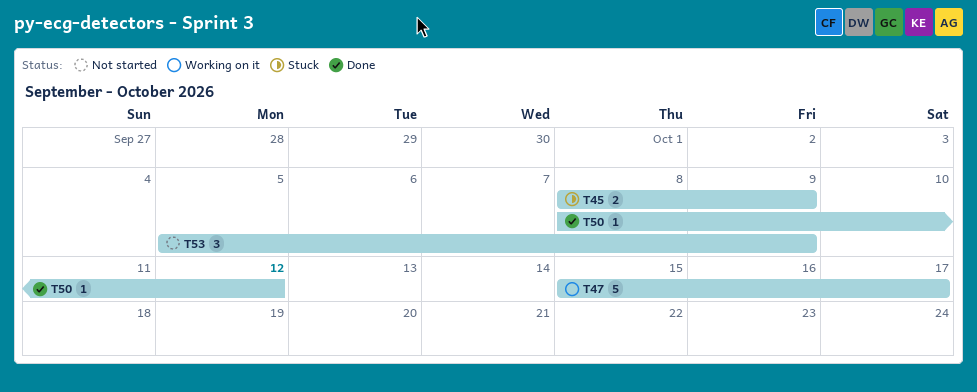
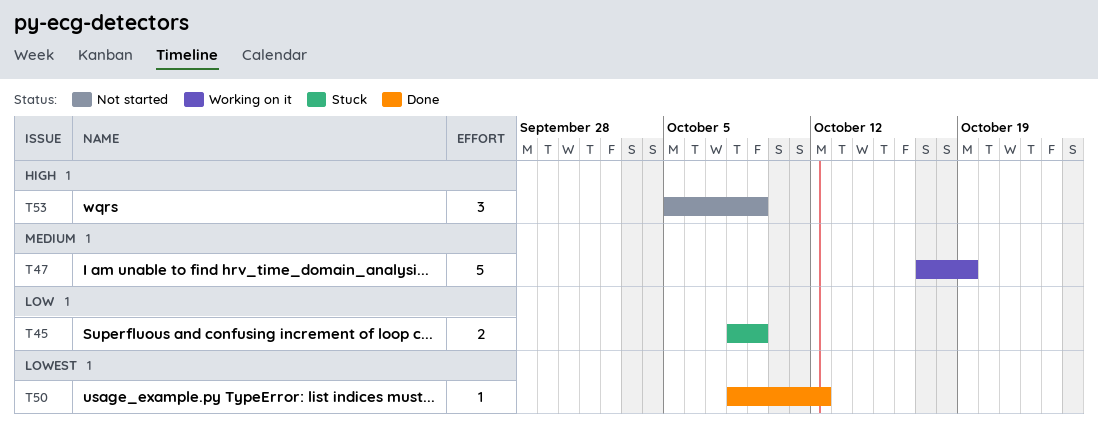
T47, start: Oct 15 -> Oct 17
T47, due: Oct 17 -> Oct 19

